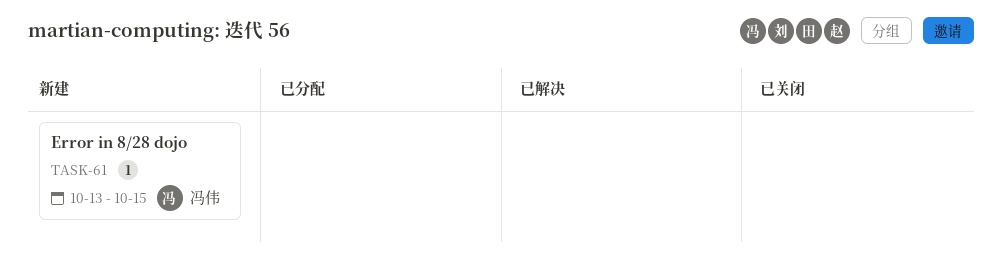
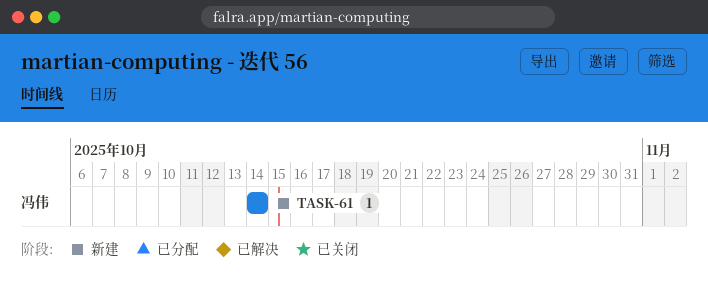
TASK-61, start: Oct 13 -> Oct 14
TASK-61, due: Oct 15 -> Oct 14

